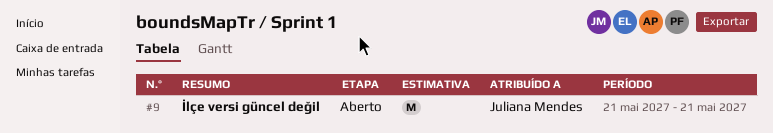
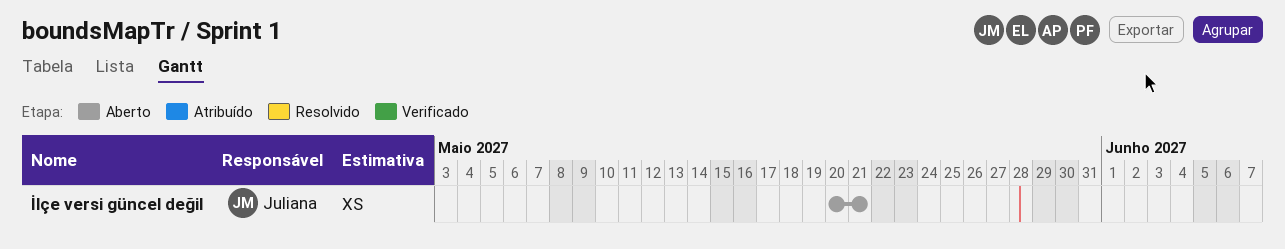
İlçe versi güncel değil, estimate: M -> XS
İlçe versi güncel değil, start: May 21 -> May 20

